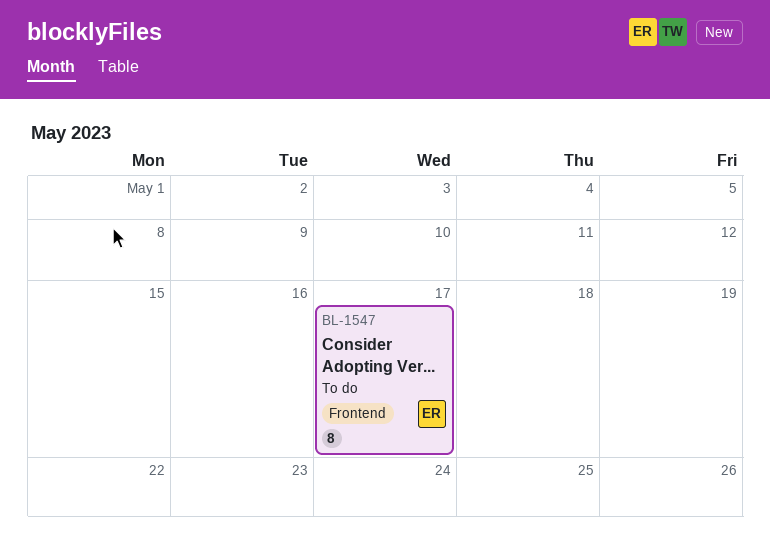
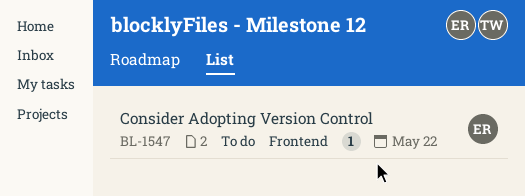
BL-1547, estimate: 8 -> 1
BL-1547, due: May 17 -> May 22

